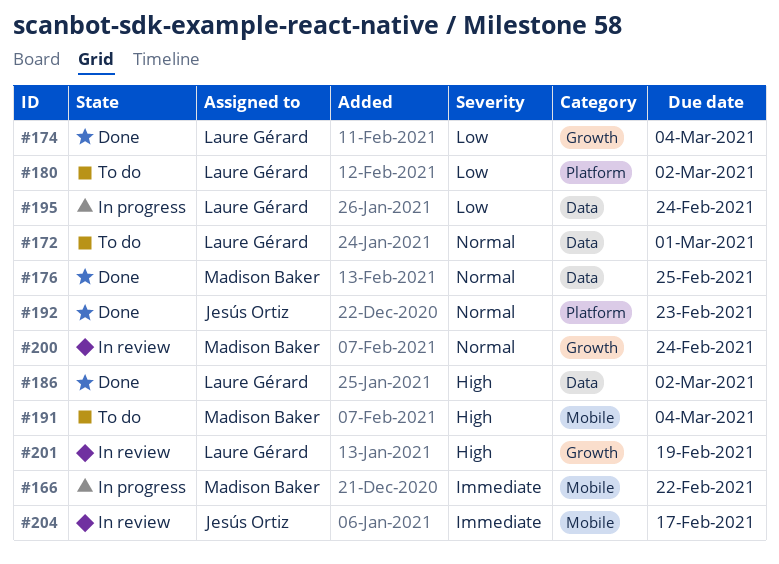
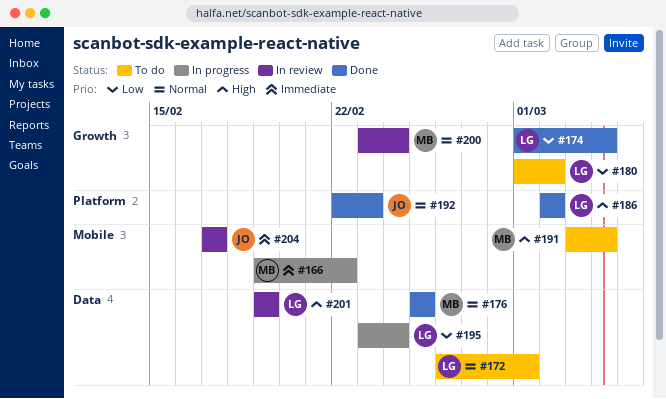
#180, label: Platform -> Growth
#186, label: Data -> Platform
#201, label: Growth -> Data

